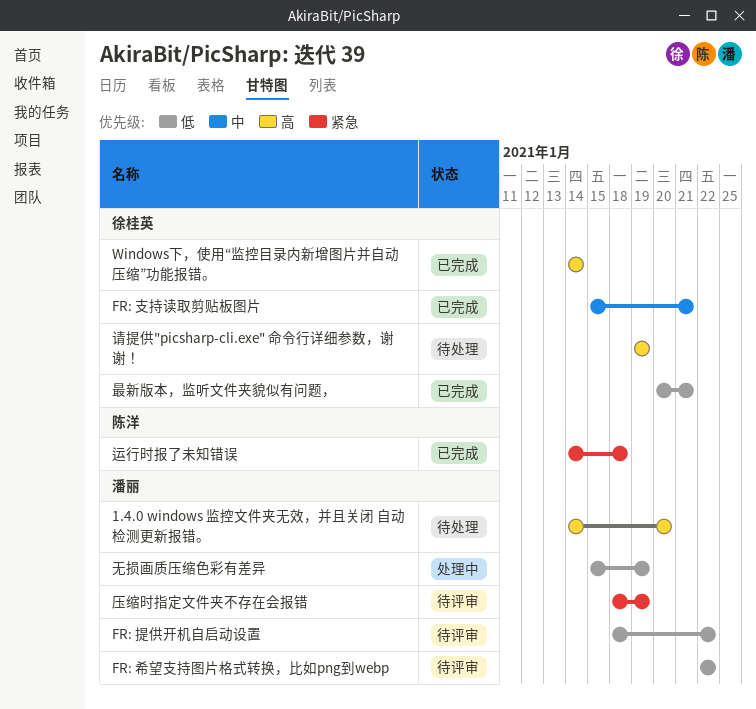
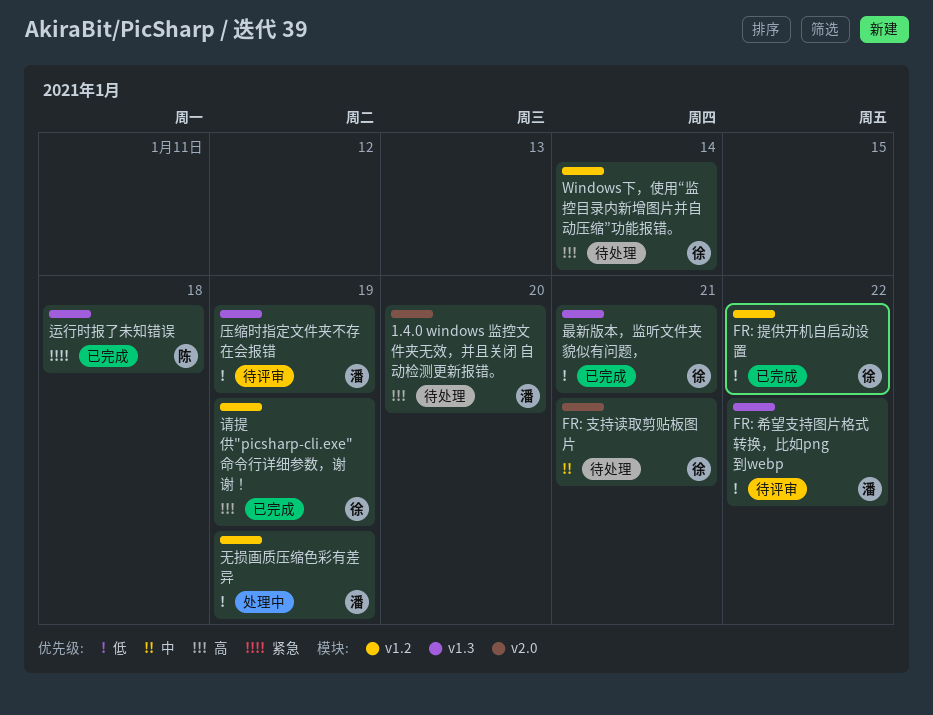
FR: 提供开机自启动设置, status: 待评审 -> 已完成
FR: 提供开机自启动设置, owner: 潘丽 -> 徐桂英
FR: 支持读取剪贴板图片, status: 已完成 -> 待处理
Windows下，使用“监控目录内新增图片并自动压缩”功能报错。, status: 已完成 -> 待处理
压缩时指定文件夹不存在会报错, priority: 紧急 -> 低
请提供"picsharp-cli.exe" 命令行详细参数，谢谢！, status: 待处理 -> 已完成

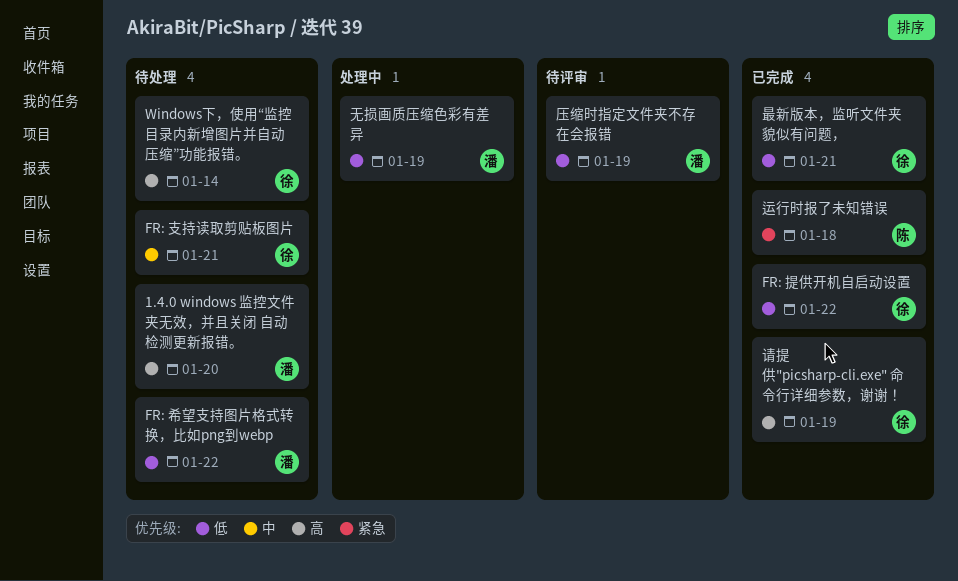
FR: 希望支持图片格式转换，比如png到webp, status: 待评审 -> 待处理

